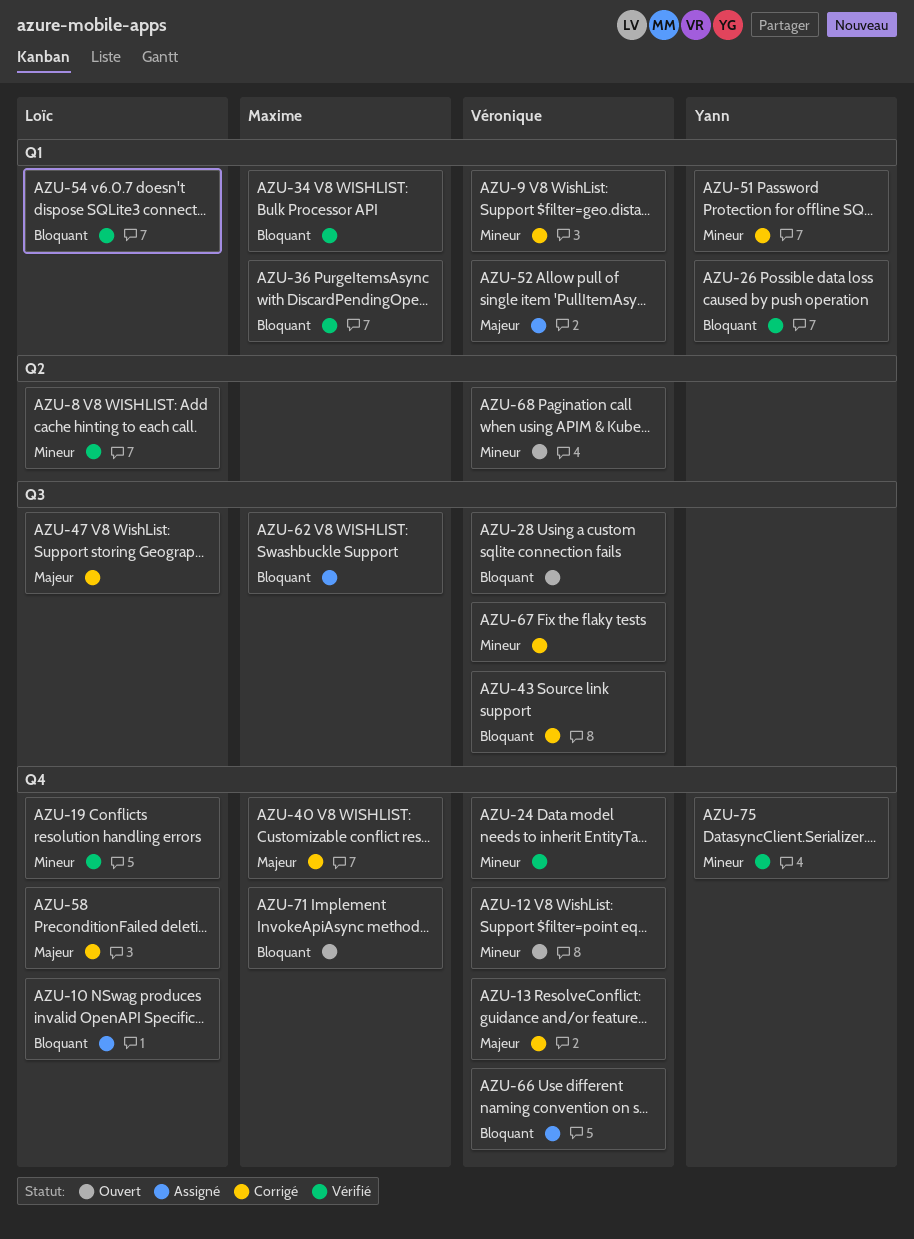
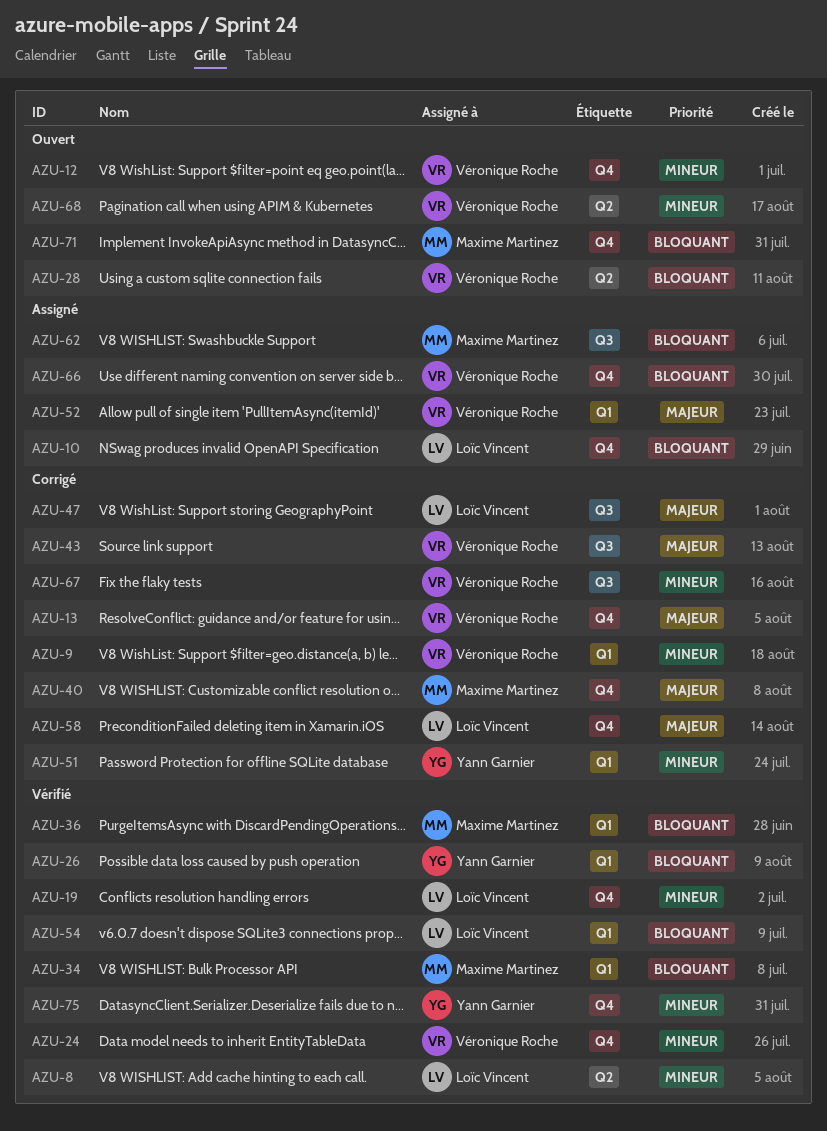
AZU-28, label: Q3 -> Q2
AZU-43, priority: Bloquant -> Majeur

